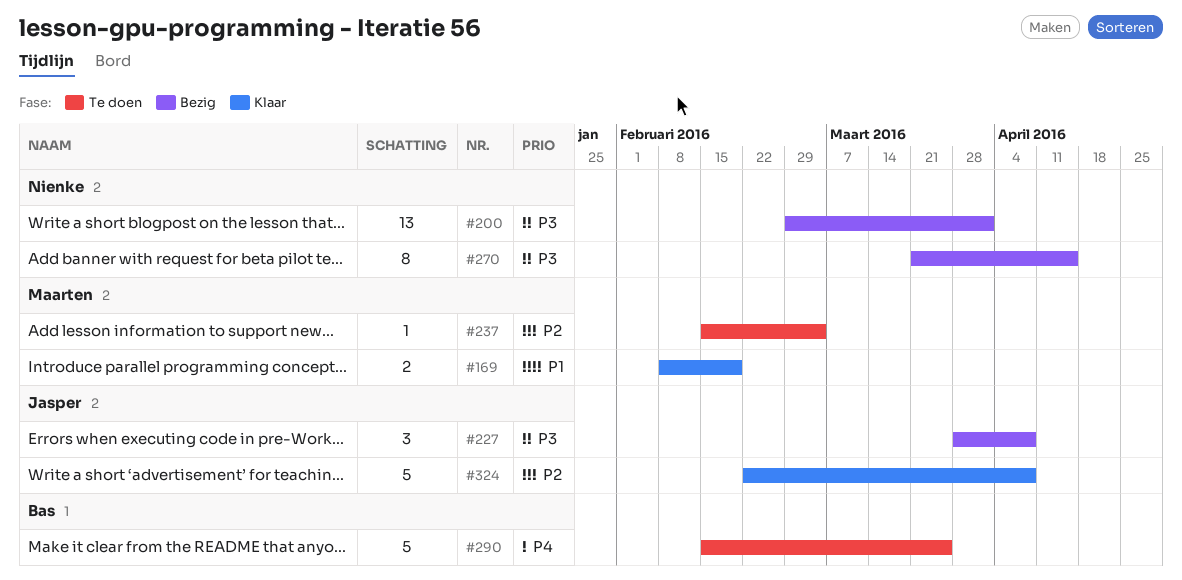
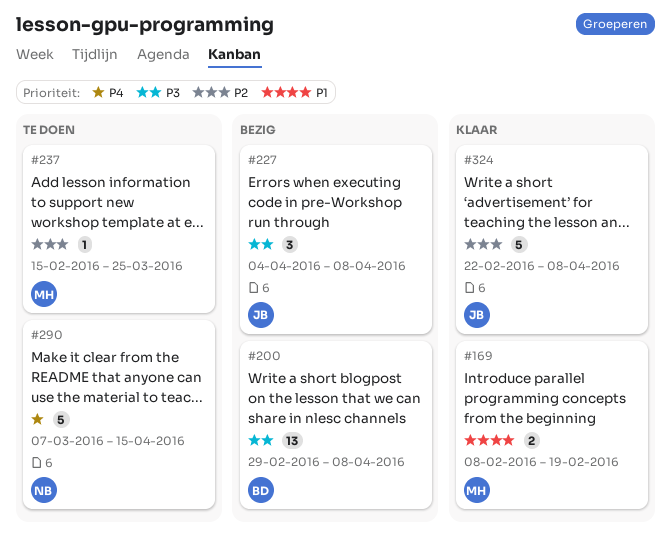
#200, owner: Nienke -> Bas
#200, due: Apr 1 -> Apr 8
#227, start: Mar 28 -> Apr 4
#237, due: Mar 4 -> Mar 25
#270: present -> none
#290, owner: Bas -> Nienke
#290, start: Feb 15 -> Mar 7
#290, due: Mar 25 -> Apr 15

